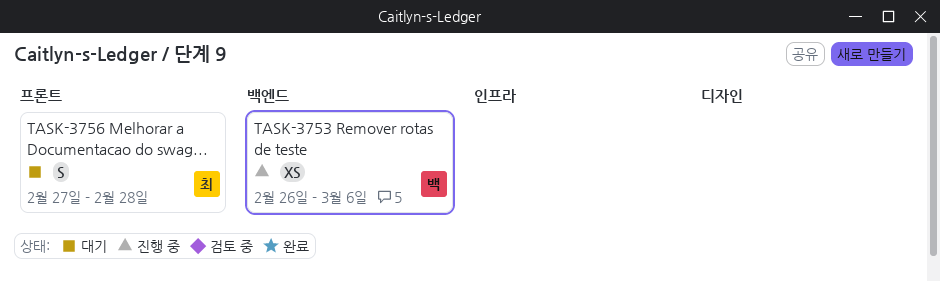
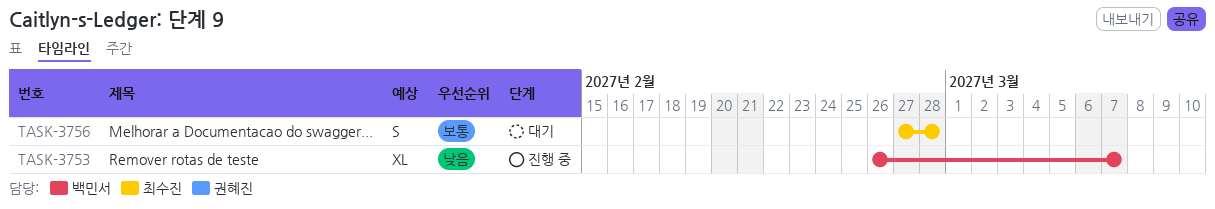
TASK-3753, estimate: XS -> XL
TASK-3753, due: Mar 6 -> Mar 7

